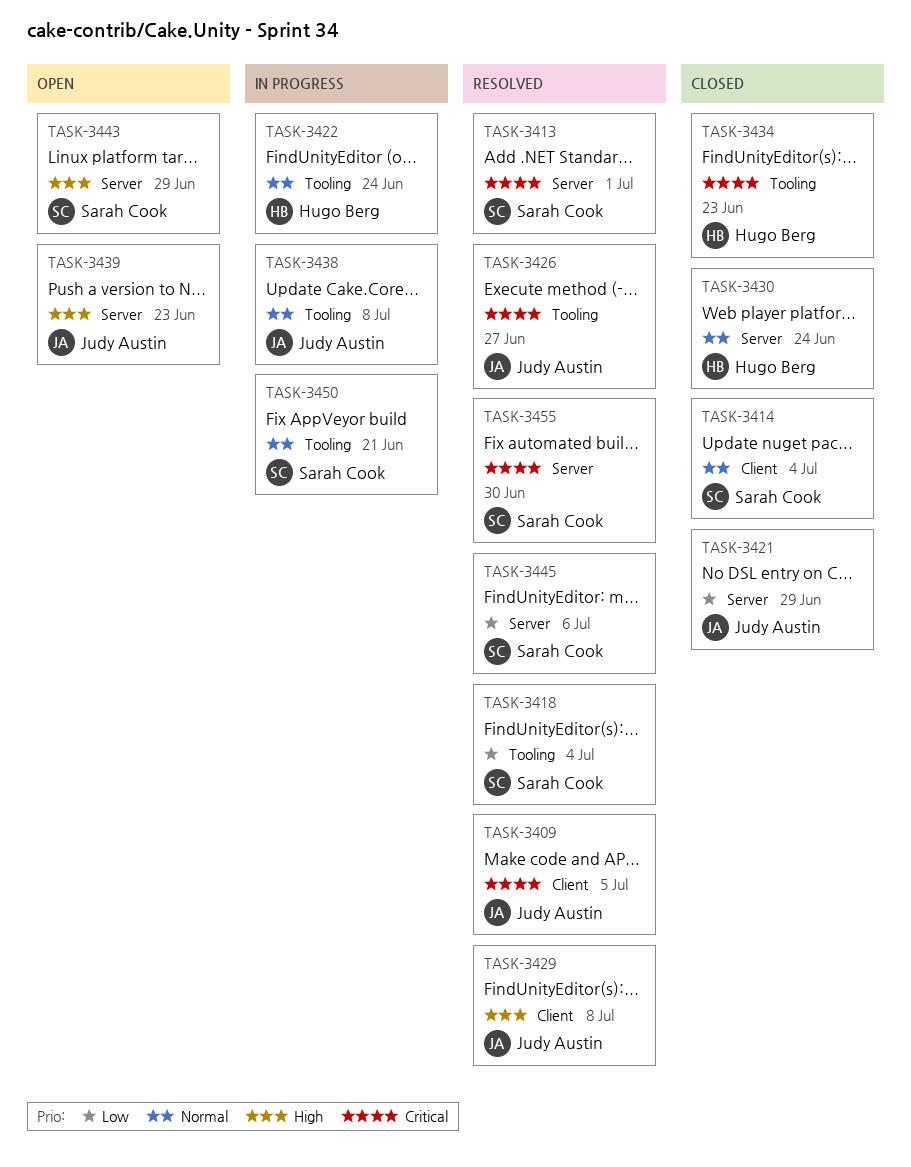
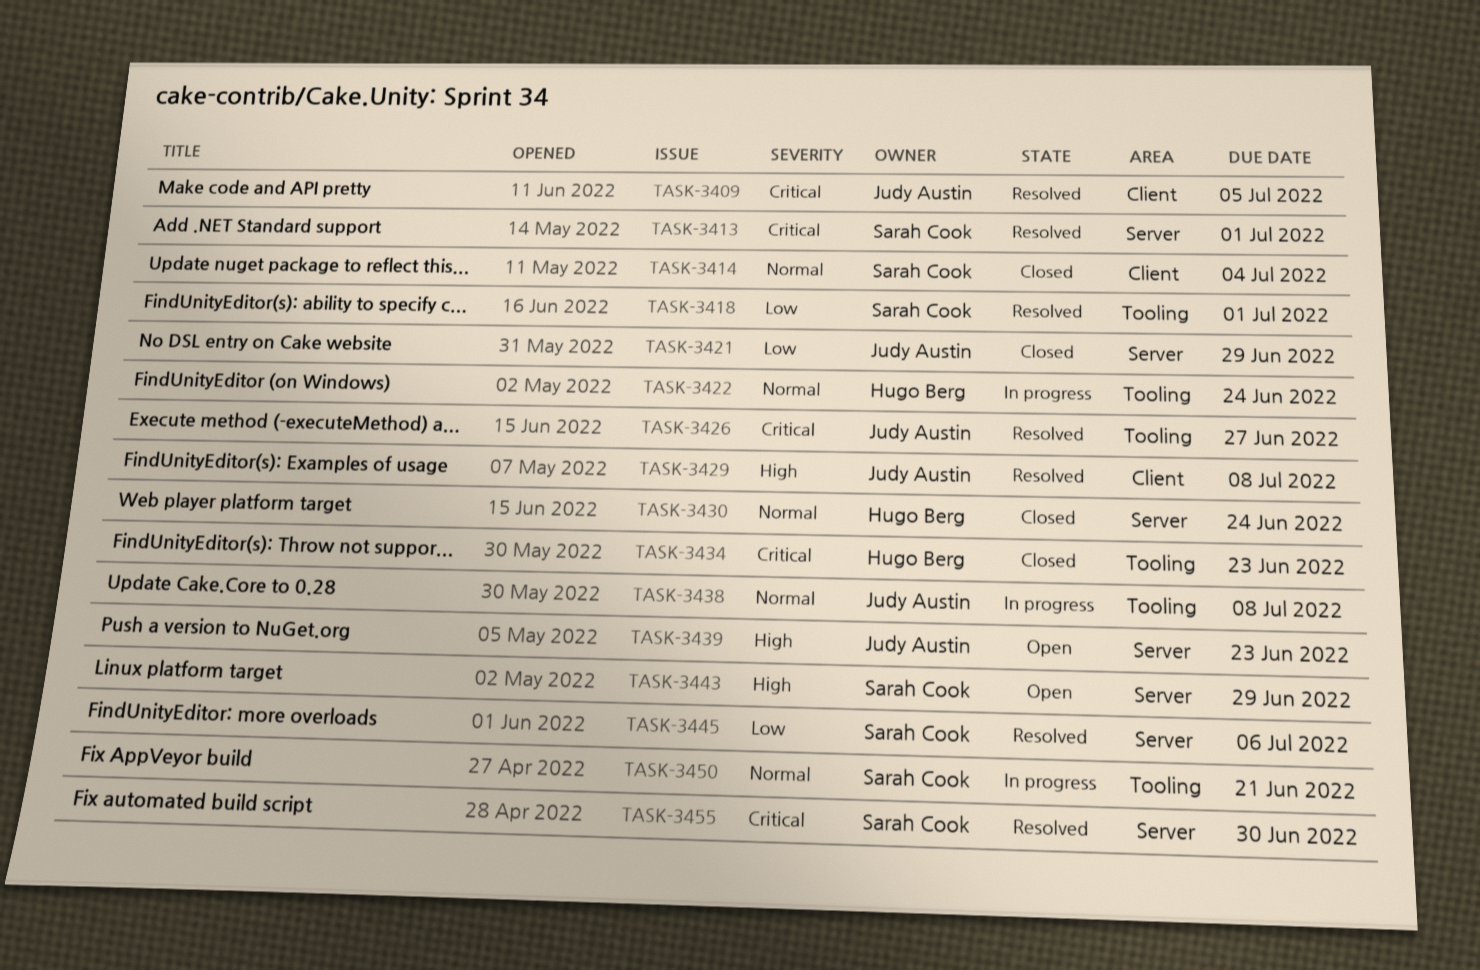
TASK-3418, due: Jul 4 -> Jul 1

